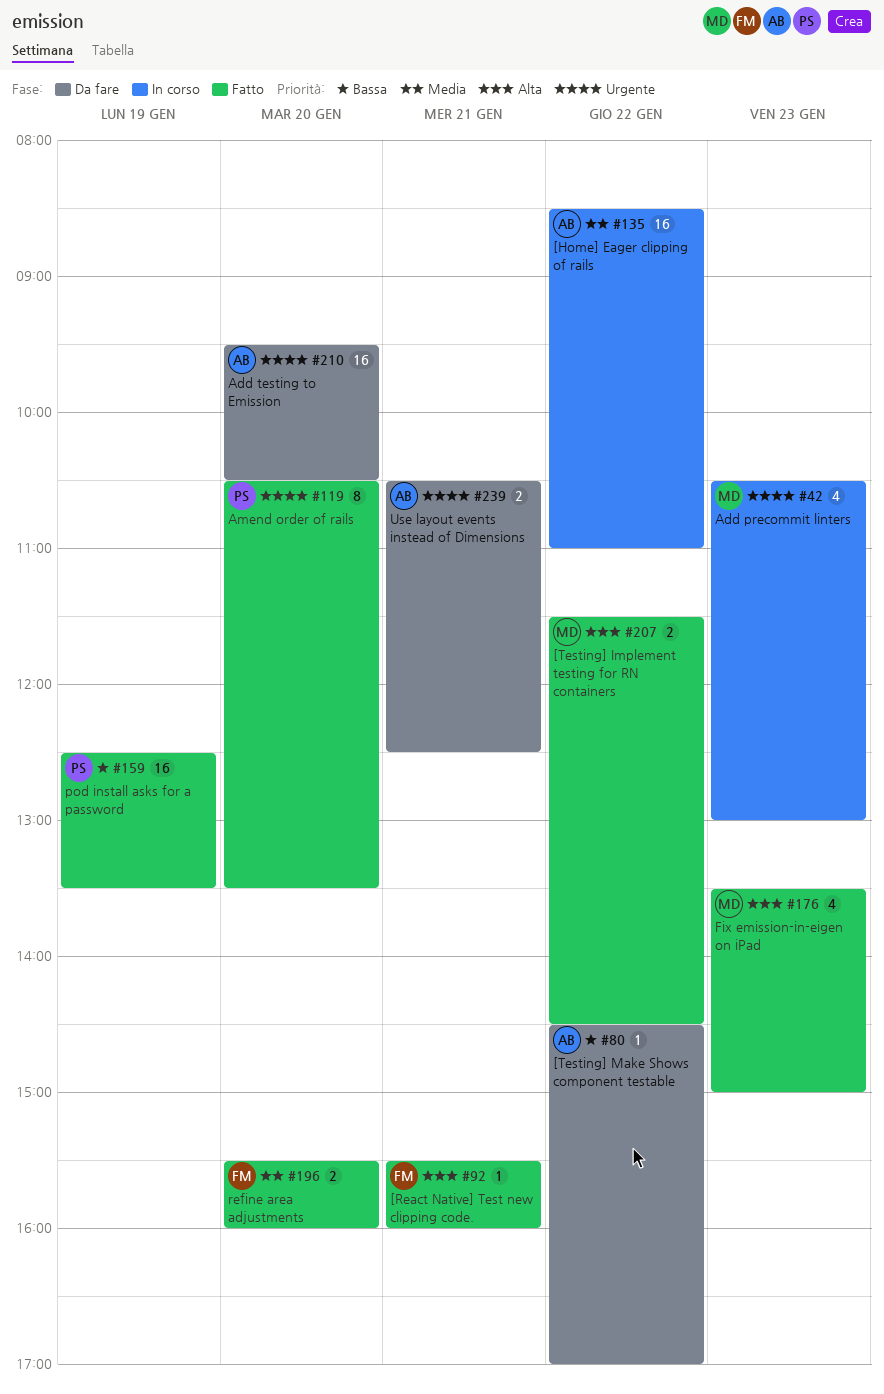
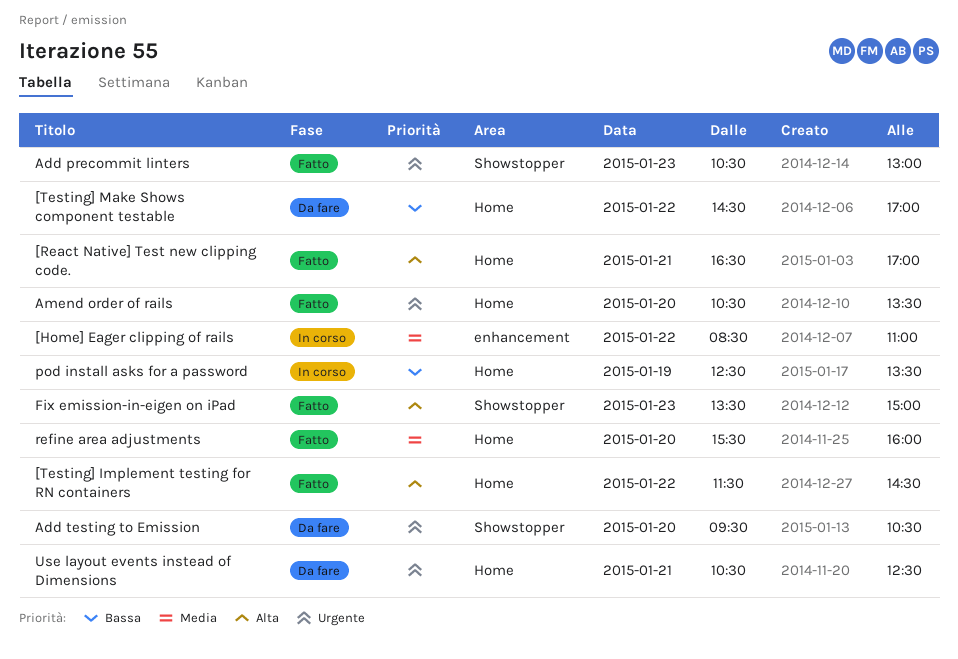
[React Native] Test new clipping code., begins: 15:30 -> 16:30
[React Native] Test new clipping code., ends: 16:00 -> 17:00
Add precommit linters, status: In corso -> Fatto
pod install asks for a password, status: Fatto -> In corso

